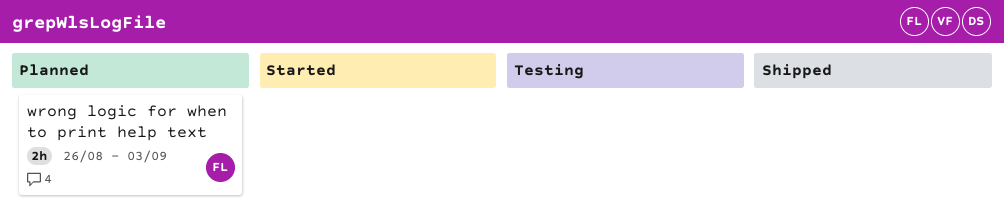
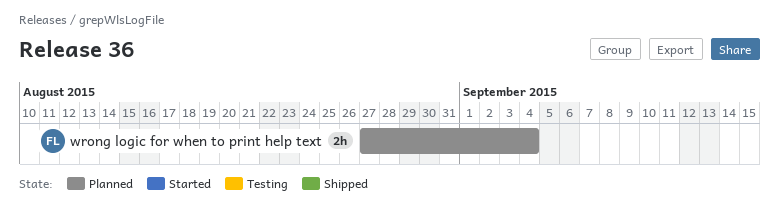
wrong logic for when to print help text, start: Aug 26 -> Aug 27
wrong logic for when to print help text, due: Sep 3 -> Sep 4

